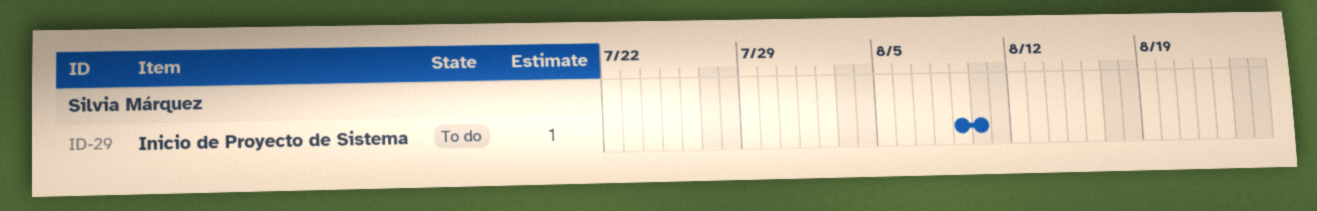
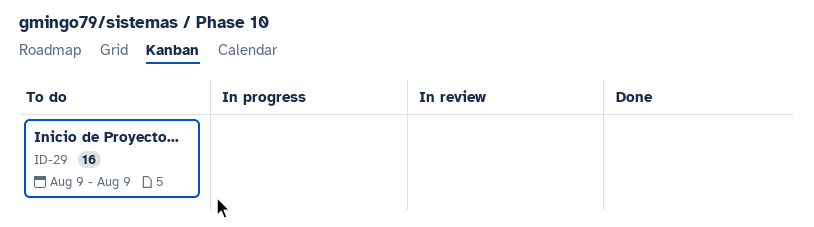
ID-29, estimate: 1 -> 16
ID-29, due: Aug 10 -> Aug 9

